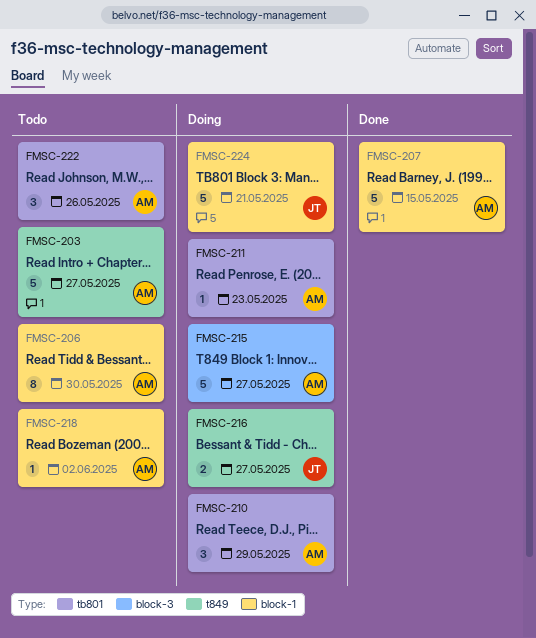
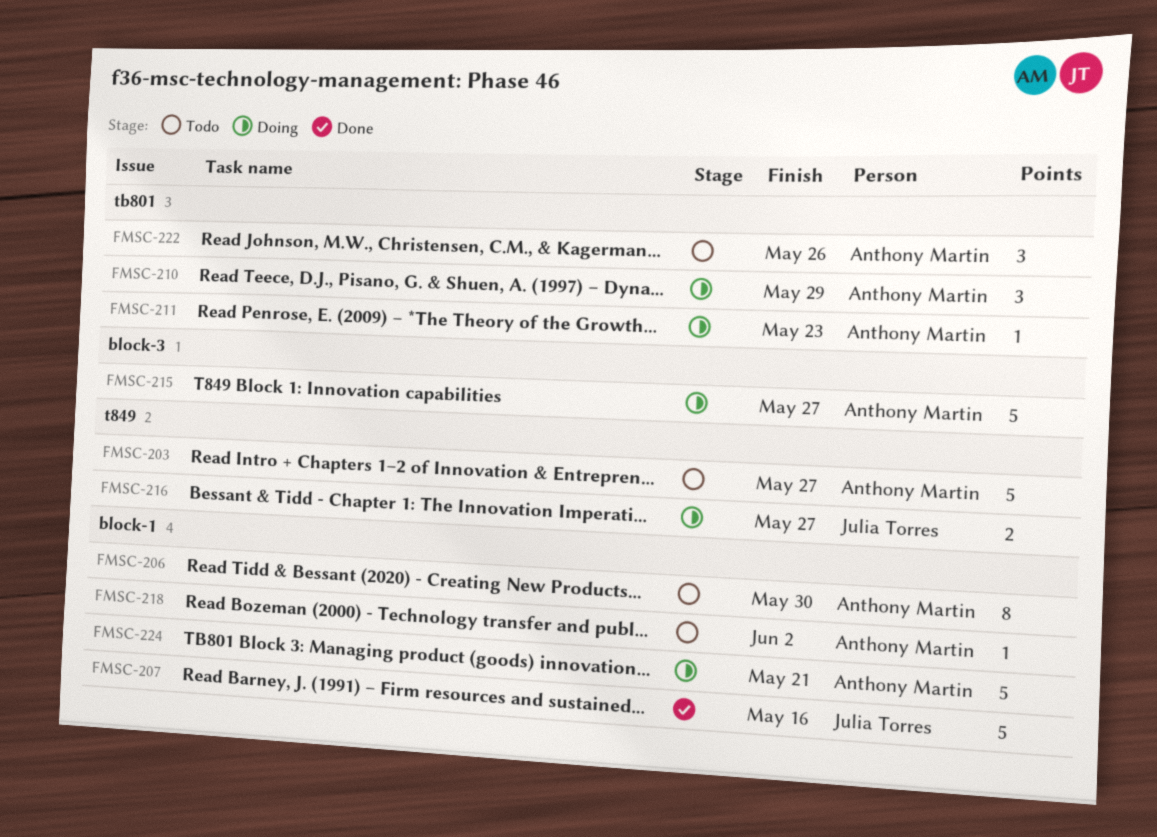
FMSC-207, owner: Anthony Martin -> Julia Torres
FMSC-207, due: May 15 -> May 16
FMSC-224, owner: Julia Torres -> Anthony Martin

